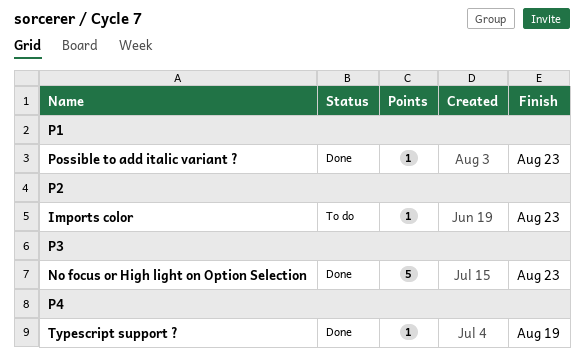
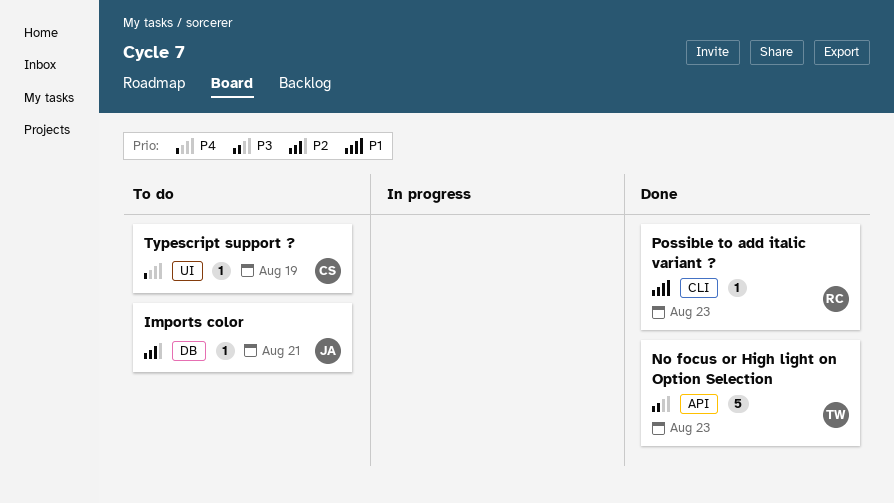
Imports color, due: Aug 23 -> Aug 21
Typescript support ?, status: Done -> To do

